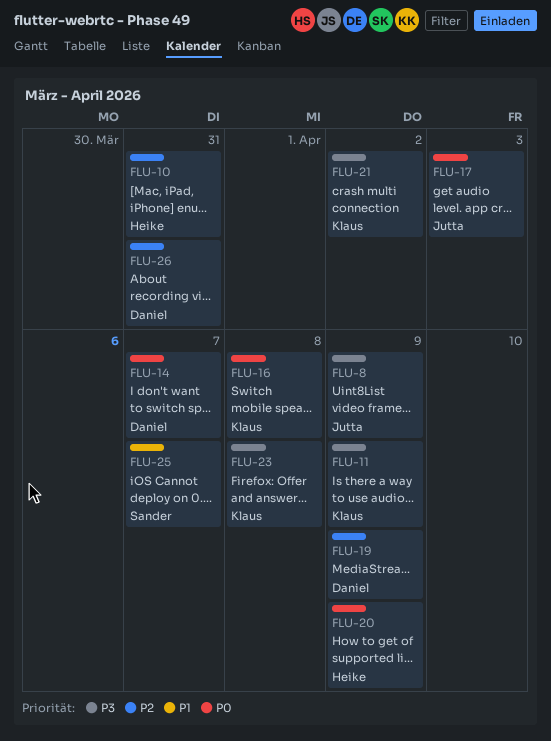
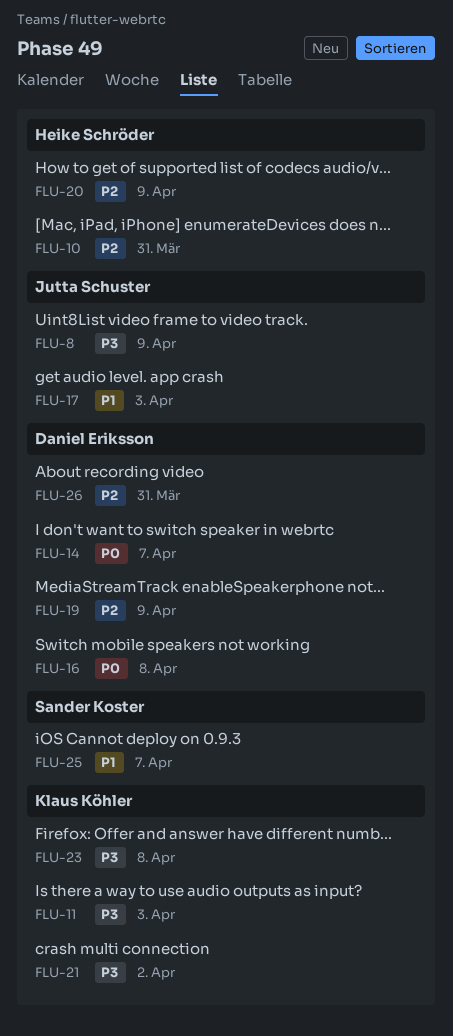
FLU-11, due: Apr 9 -> Apr 3
FLU-16, owner: Klaus Köhler -> Daniel Eriksson
FLU-17, priority: P0 -> P1
FLU-20, priority: P0 -> P2

